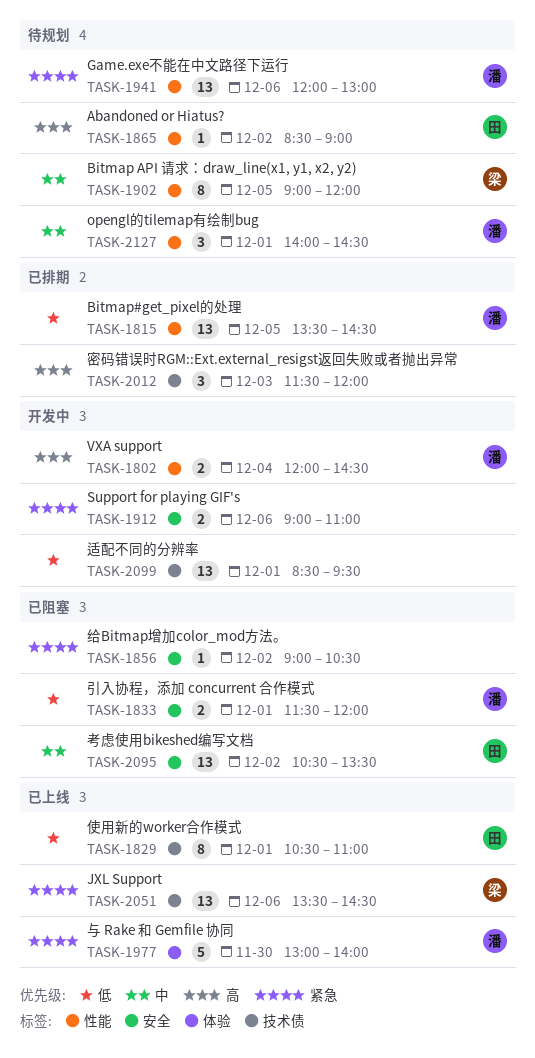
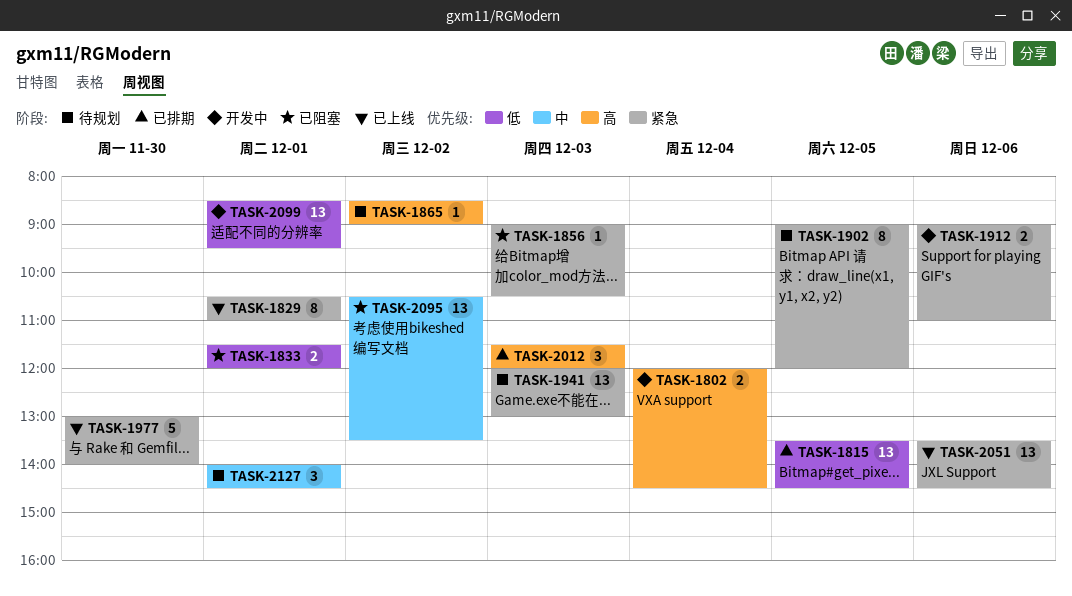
TASK-1829, priority: 低 -> 紧急
TASK-1856, day: Dec 2 -> Dec 3
TASK-1902, priority: 中 -> 紧急
TASK-1941, day: Dec 6 -> Dec 3

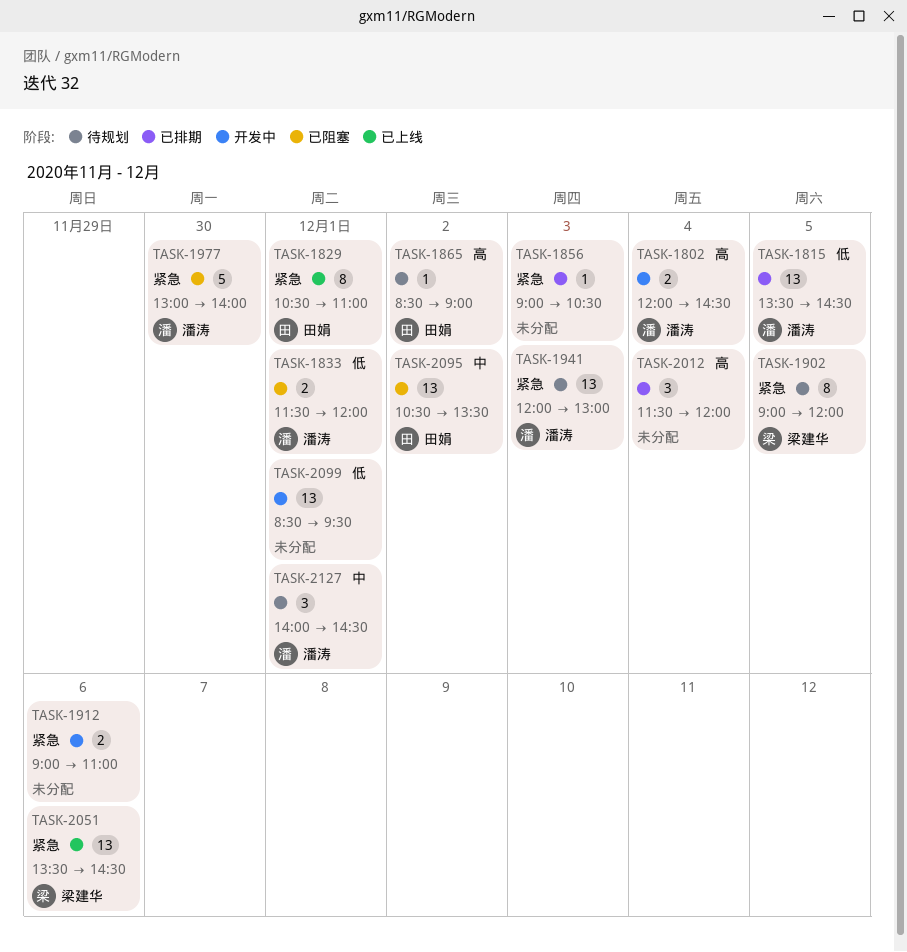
TASK-1856, status: 已阻塞 -> 已排期
TASK-1977, status: 已上线 -> 已阻塞
TASK-2012, day: Dec 3 -> Dec 4

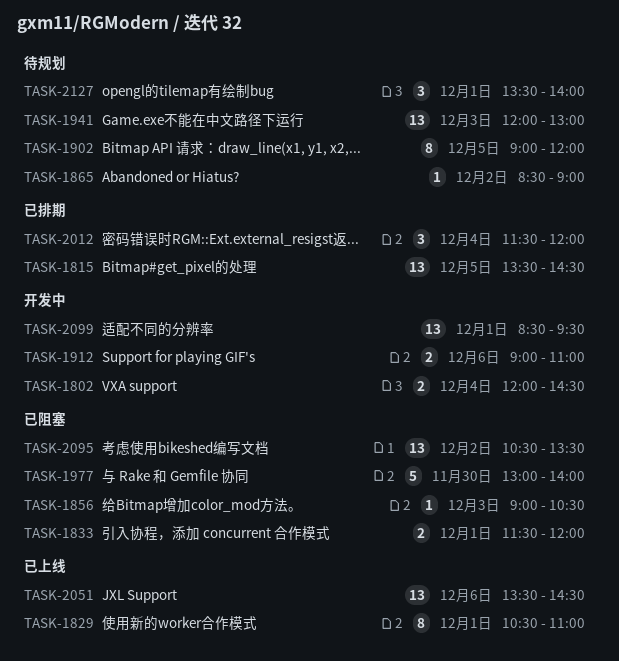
TASK-1856, status: 已排期 -> 已阻塞
TASK-2127, begins: 14:00 -> 13:30
TASK-2127, ends: 14:30 -> 14:00

